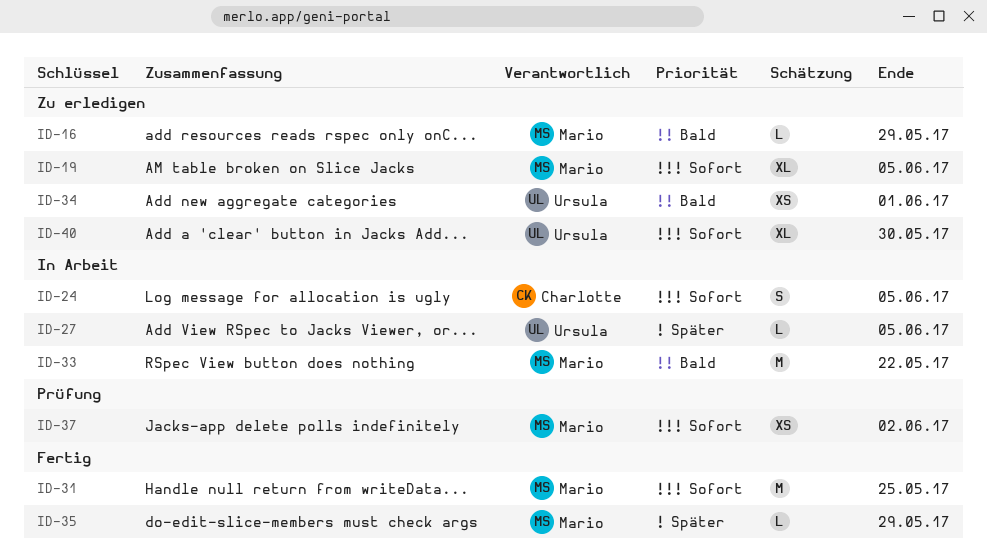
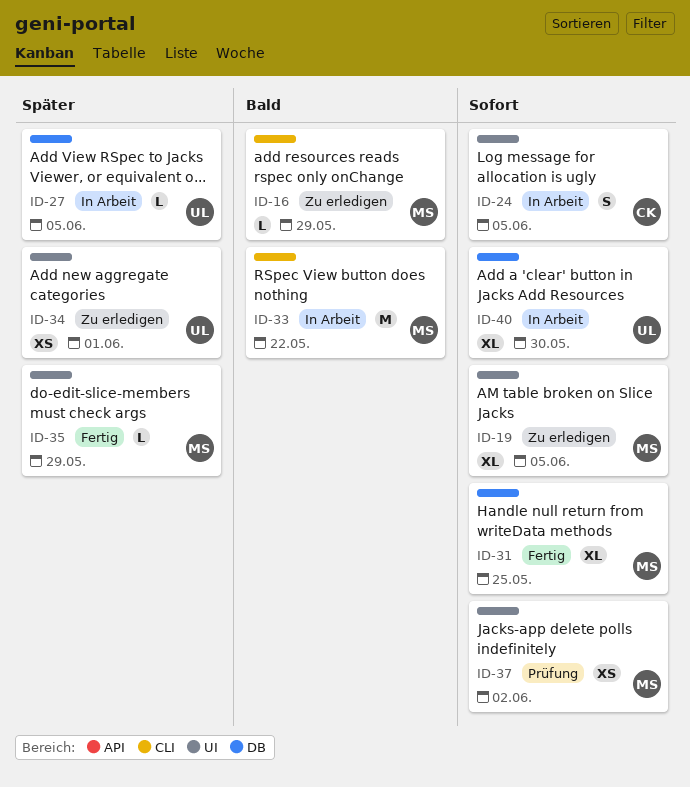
ID-31, estimate: M -> XL
ID-34, priority: Bald -> Später
ID-40, status: Zu erledigen -> In Arbeit

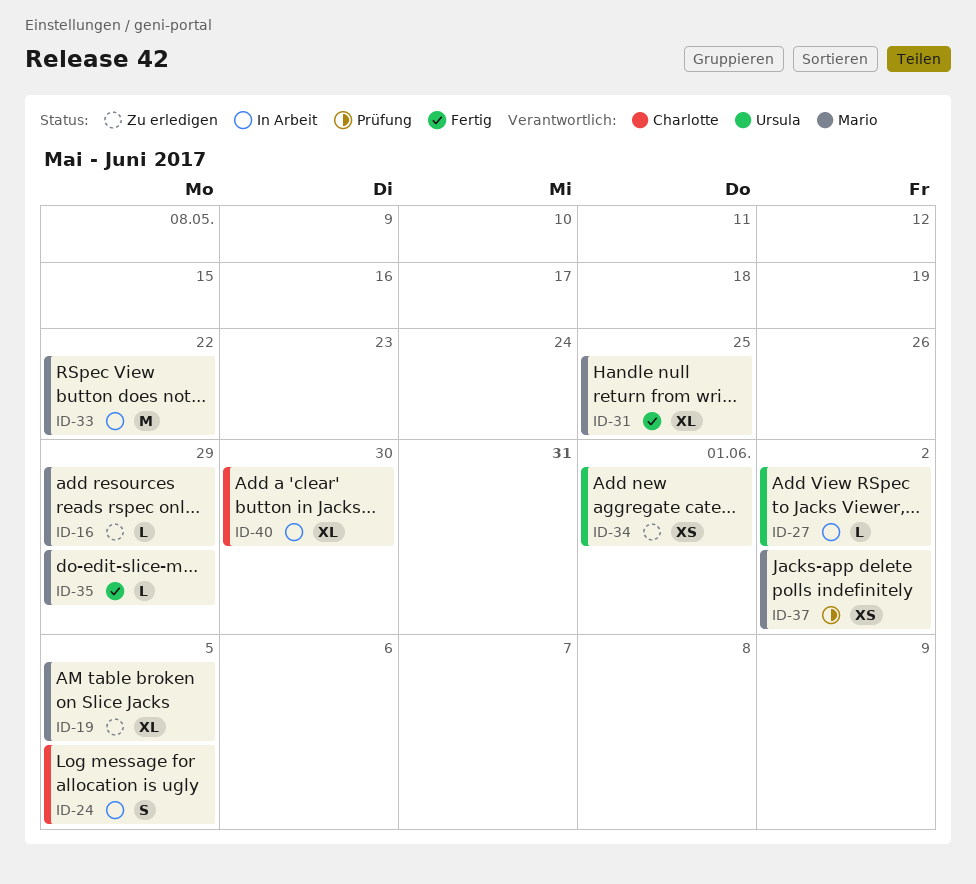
ID-27, due: Jun 5 -> Jun 2
ID-40, owner: Ursula -> Charlotte

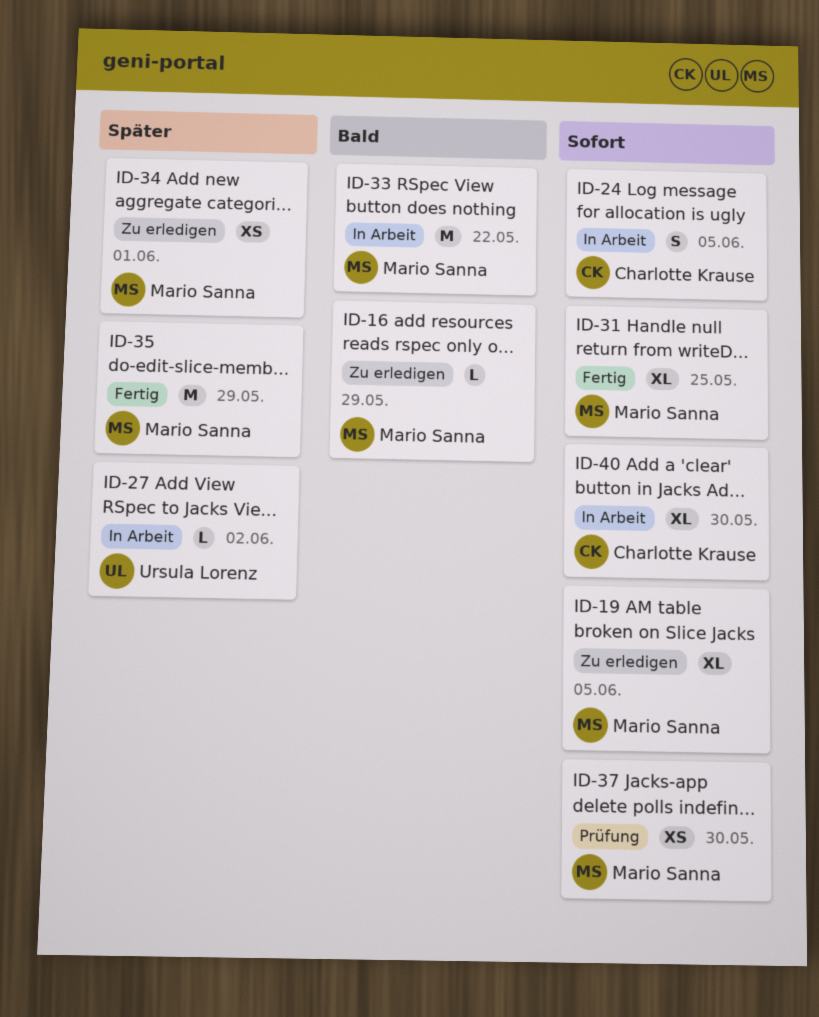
ID-34, owner: Ursula Lorenz -> Mario Sanna
ID-35, estimate: L -> M
ID-37, due: Jun 2 -> May 30

